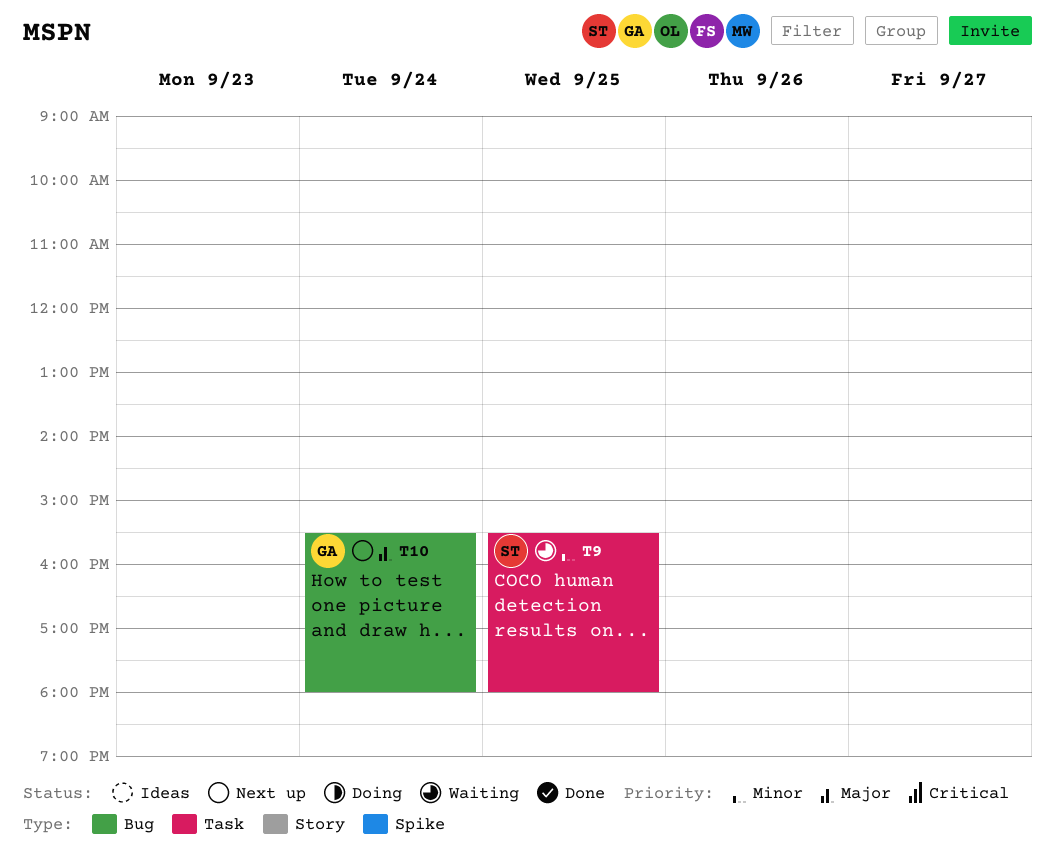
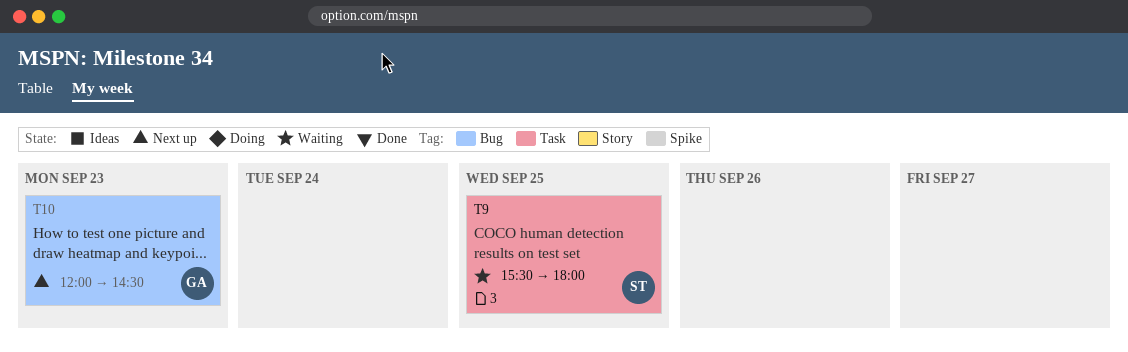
T10, day: Sep 24 -> Sep 23
T10, begins: 15:30 -> 12:00
T10, ends: 18:00 -> 14:30

